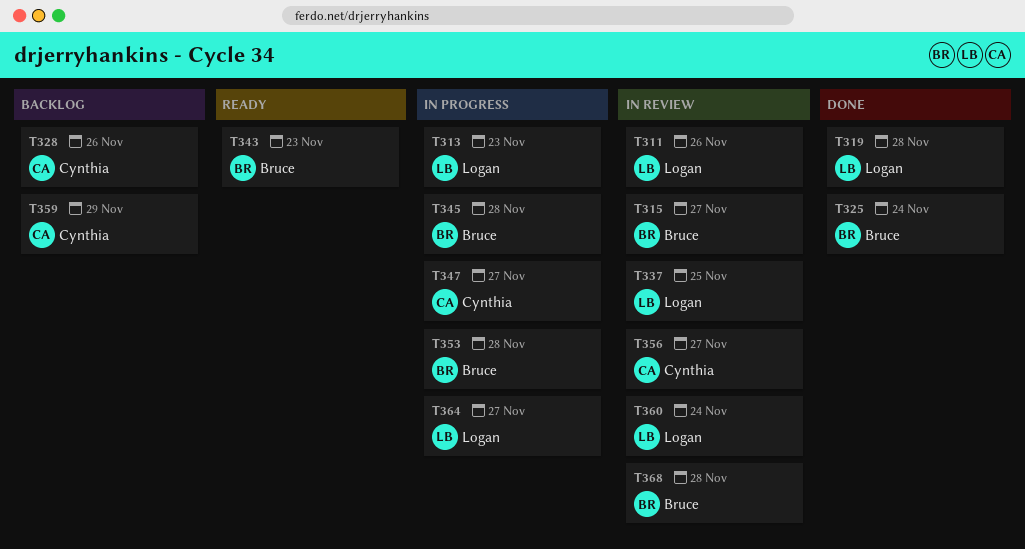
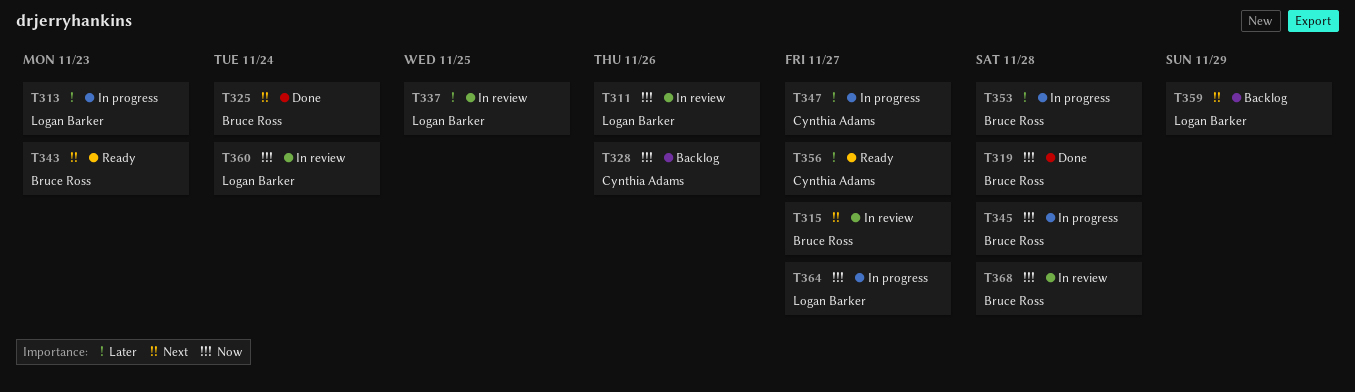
T319, owner: Logan Barker -> Bruce Ross
T356, status: In review -> Ready
T359, owner: Cynthia Adams -> Logan Barker

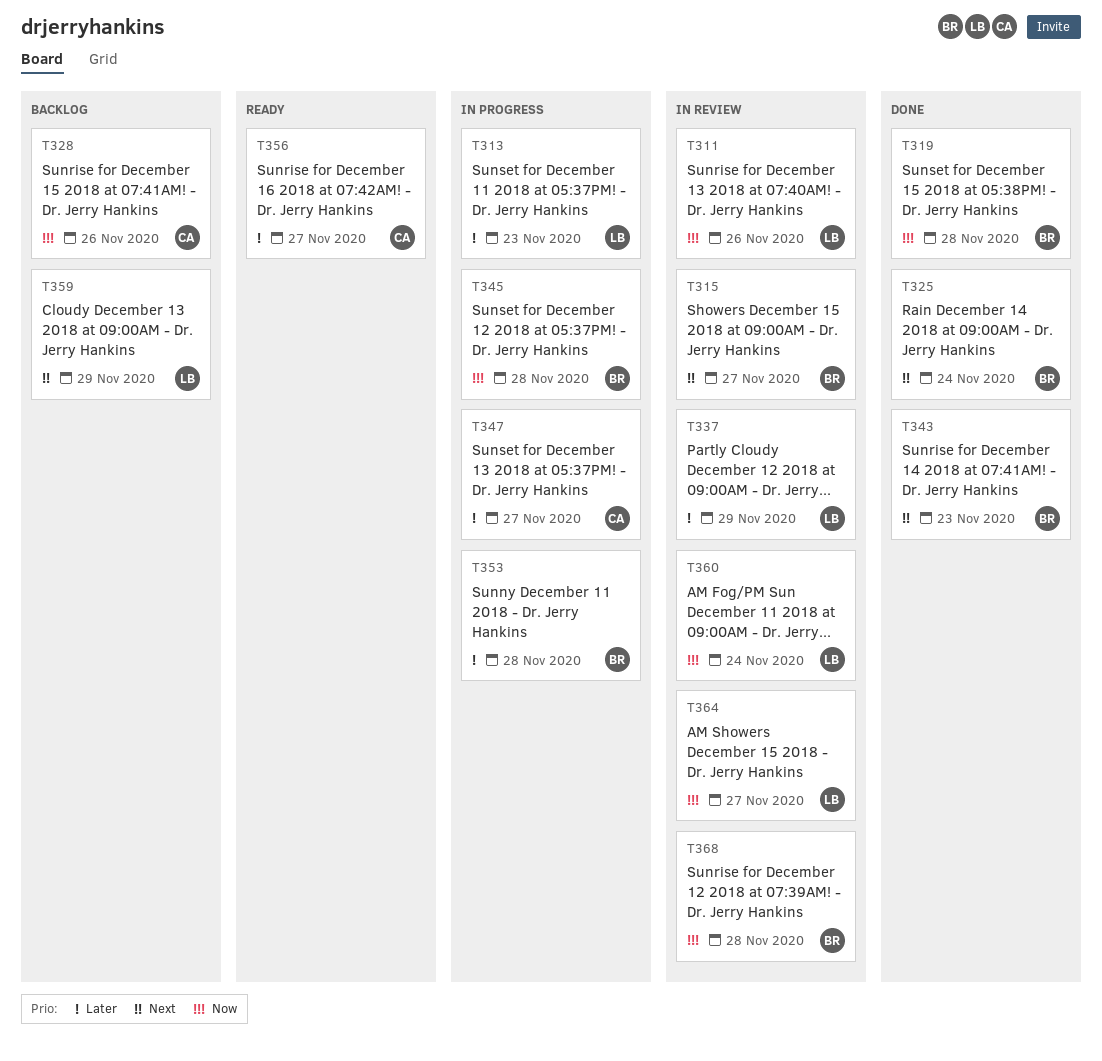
T337, due: Nov 25 -> Nov 29
T343, status: Ready -> Done
T364, status: In progress -> In review

